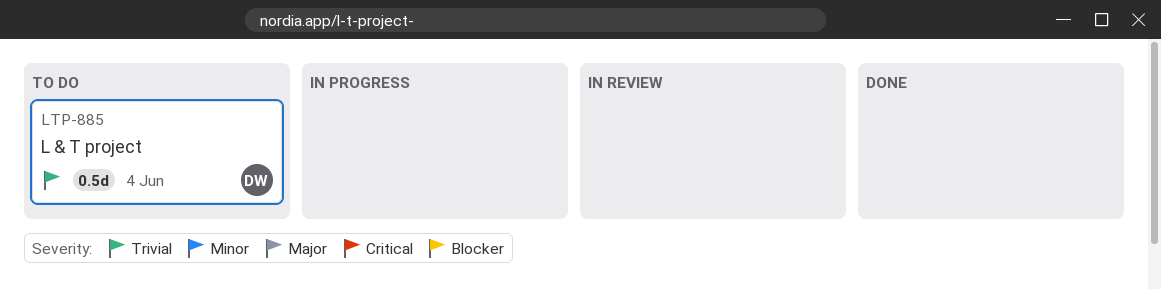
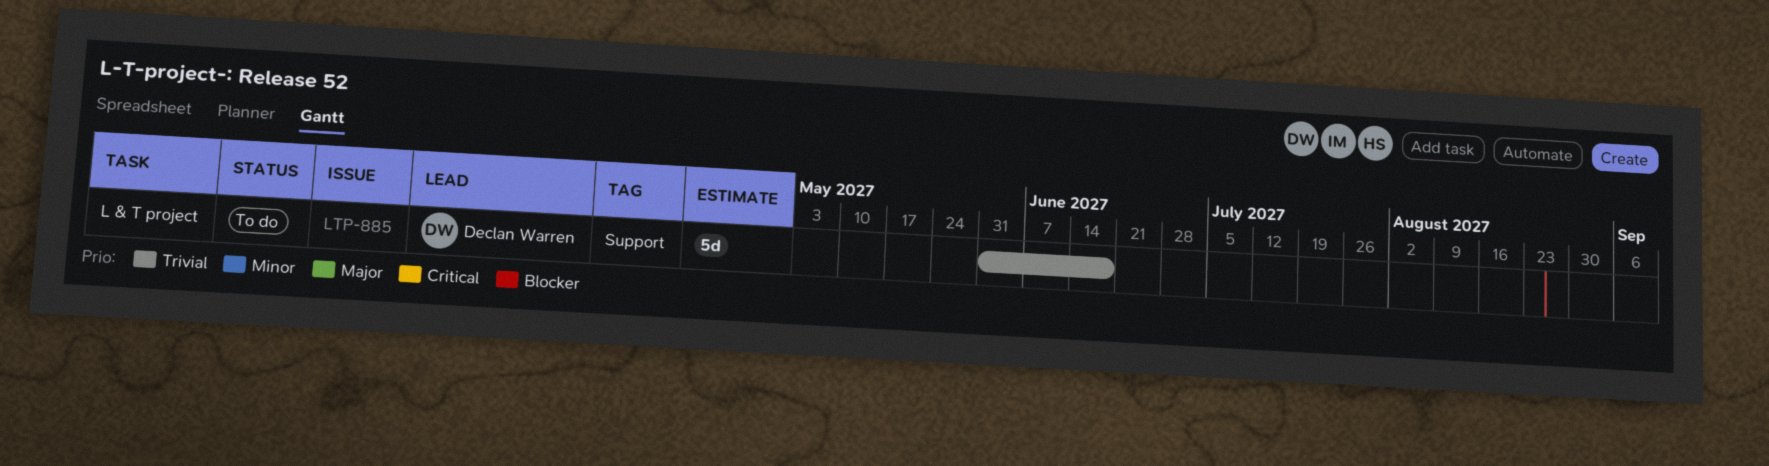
LTP-885, estimate: 0.5d -> 5d
LTP-885, due: Jun 4 -> Jun 18

